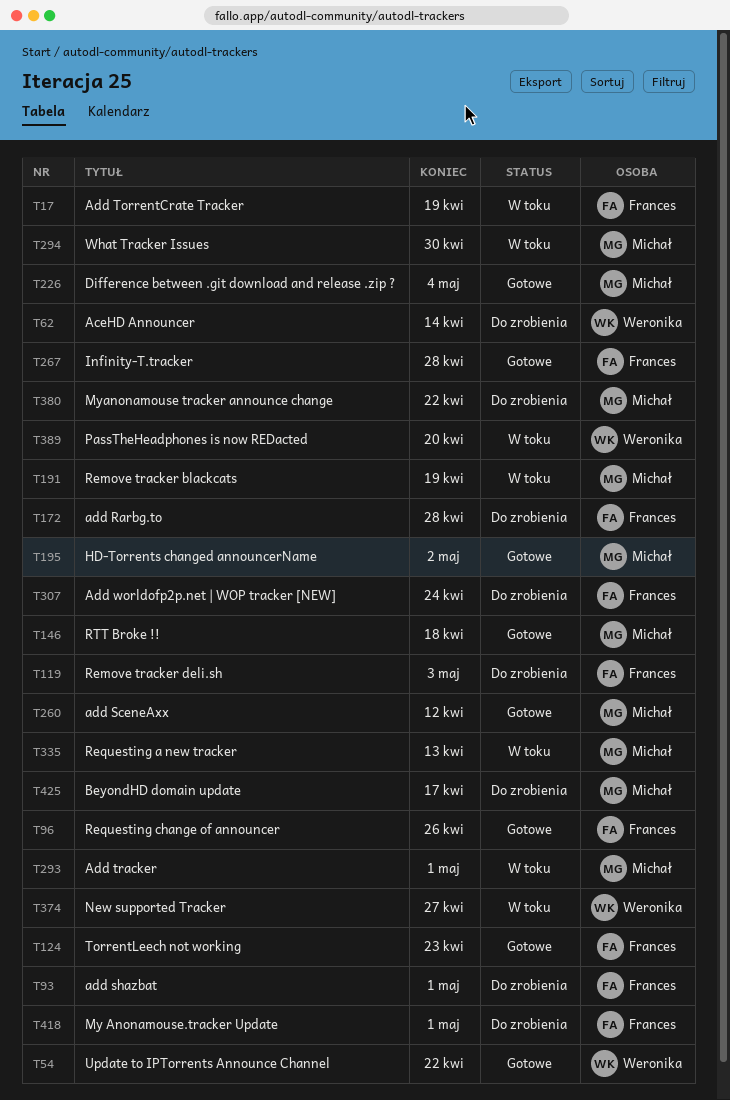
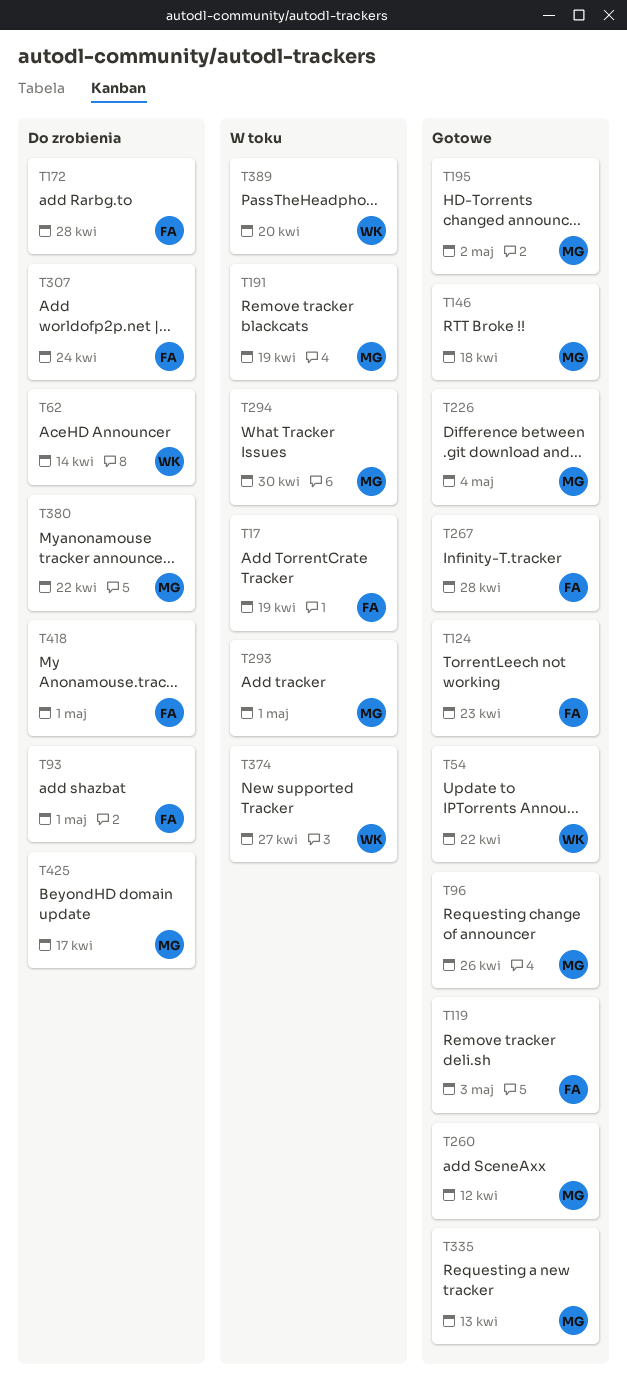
T96, owner: Frances -> Michał
T119, status: Do zrobienia -> Gotowe
T335, status: W toku -> Gotowe

